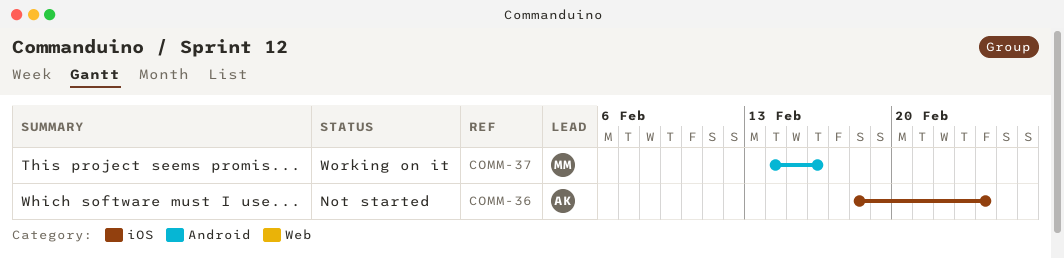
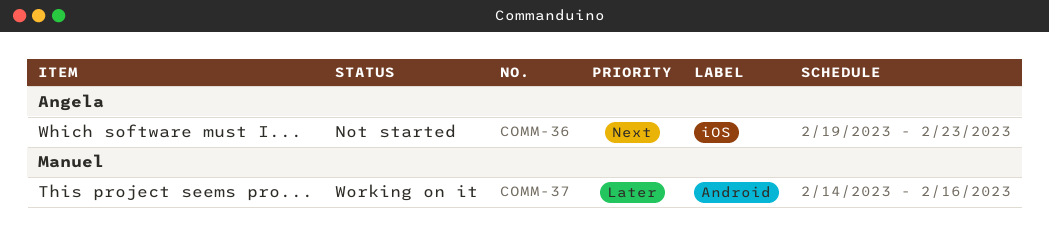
COMM-36, start: Feb 18 -> Feb 19
COMM-36, due: Feb 24 -> Feb 23

